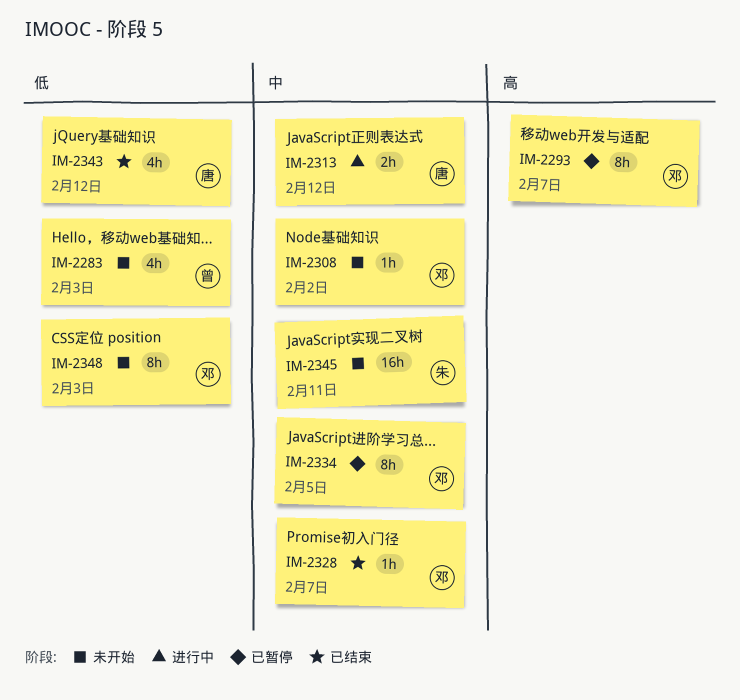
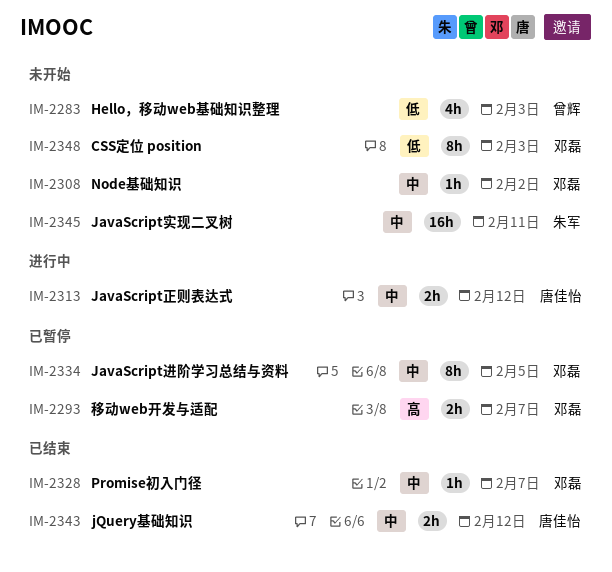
IM-2293, estimate: 8h -> 2h
IM-2343, priority: 低 -> 中
IM-2343, estimate: 4h -> 2h

